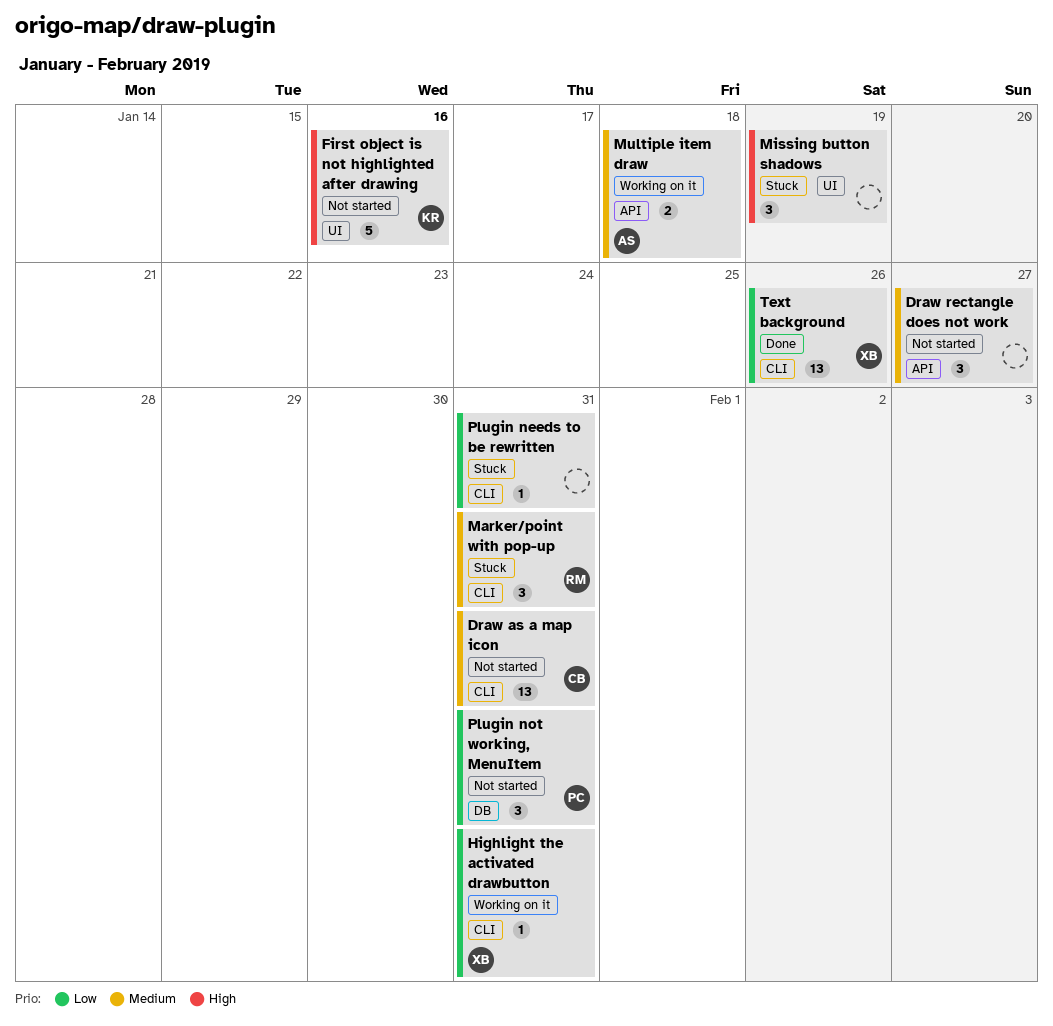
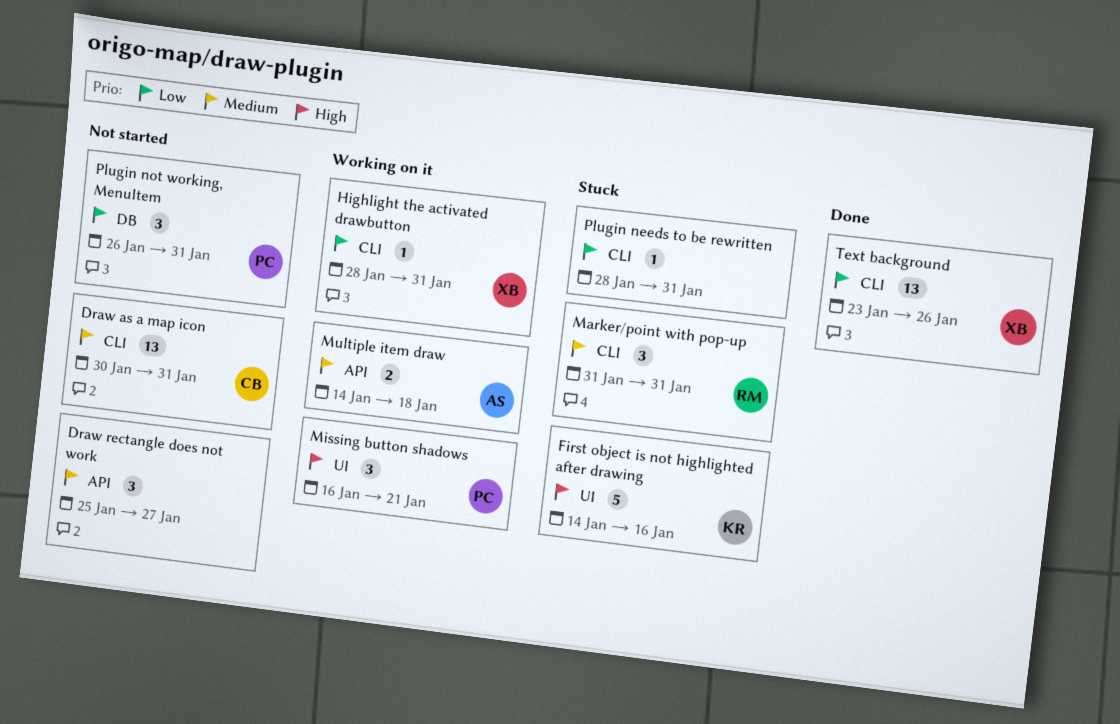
First object is not highlighted after drawing, status: Not started -> Stuck
Missing button shadows, status: Stuck -> Working on it
Missing button shadows, owner: none -> PC
Missing button shadows, due: Jan 19 -> Jan 21

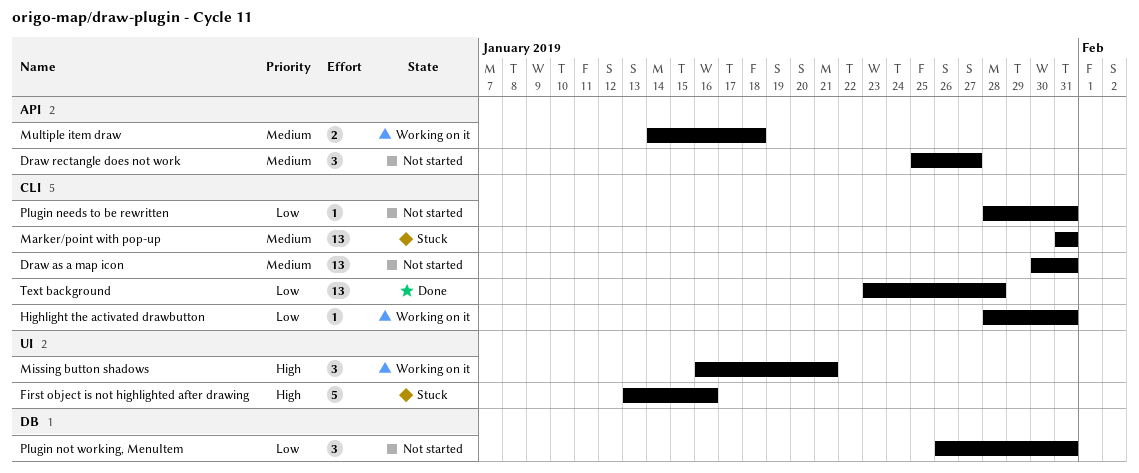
First object is not highlighted after drawing, start: Jan 14 -> Jan 13
Marker/point with pop-up, estimate: 3 -> 13
Plugin needs to be rewritten, status: Stuck -> Not started
Text background, due: Jan 26 -> Jan 28

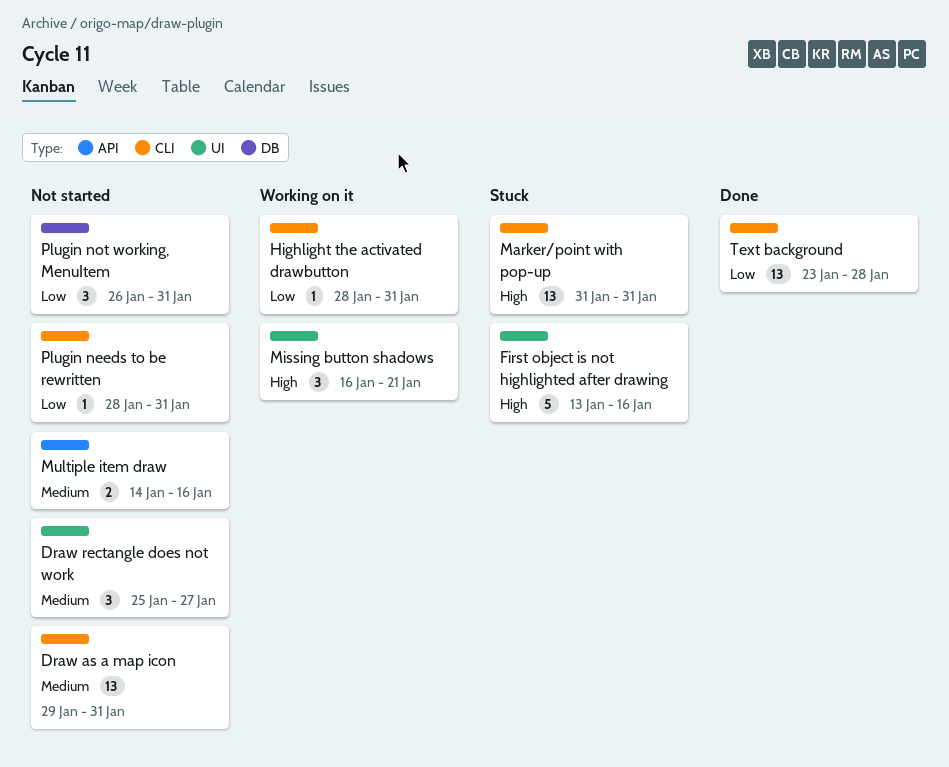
Draw as a map icon, start: Jan 30 -> Jan 29
Draw rectangle does not work, label: API -> UI
Marker/point with pop-up, priority: Medium -> High
Multiple item draw, status: Working on it -> Not started
Multiple item draw, due: Jan 18 -> Jan 16

